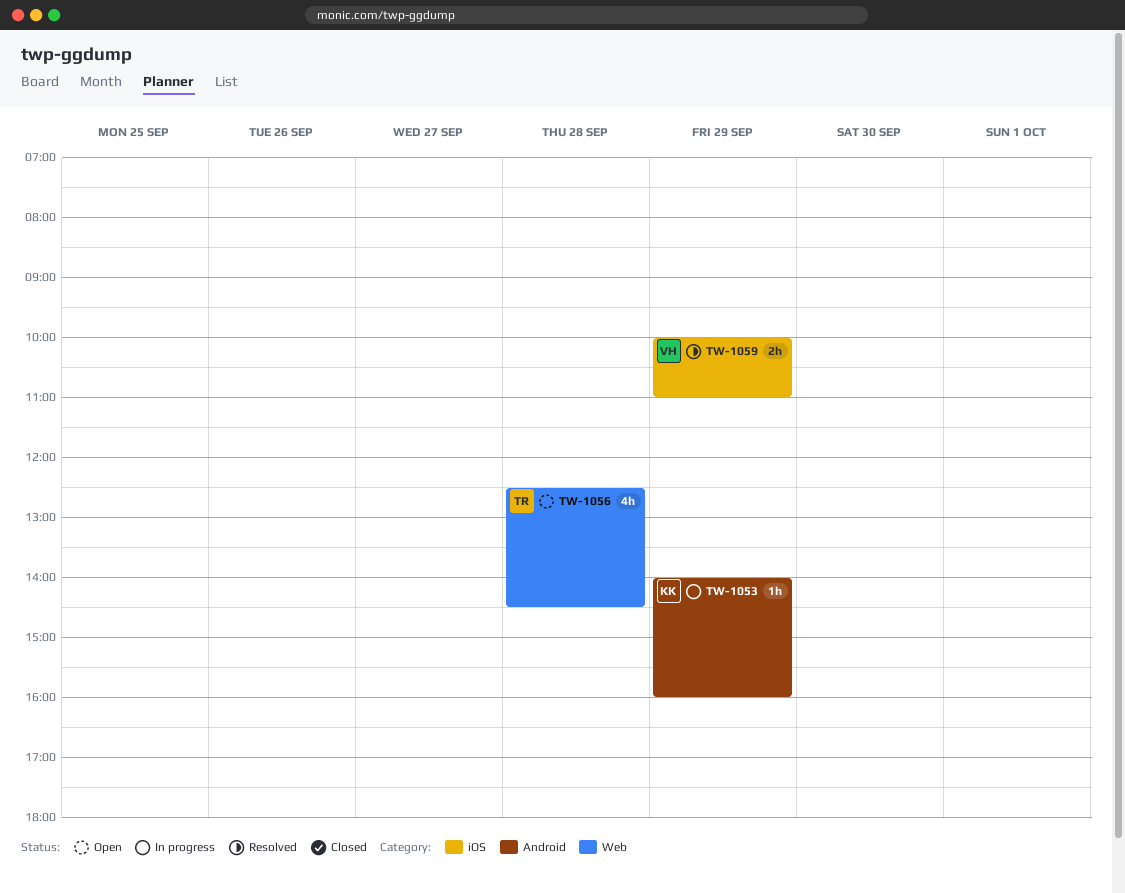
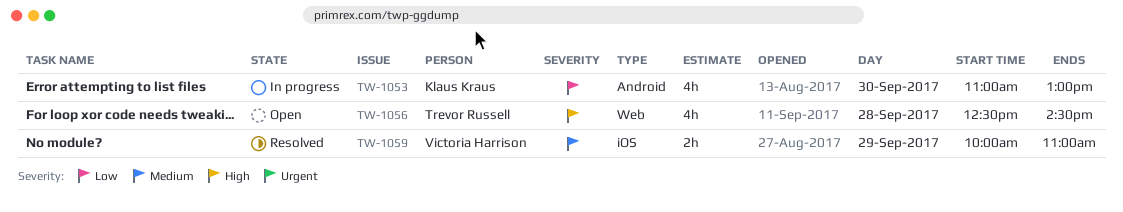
TW-1053, estimate: 1h -> 4h
TW-1053, day: Sep 29 -> Sep 30
TW-1053, begins: 14:00 -> 11:00
TW-1053, ends: 16:00 -> 13:00

